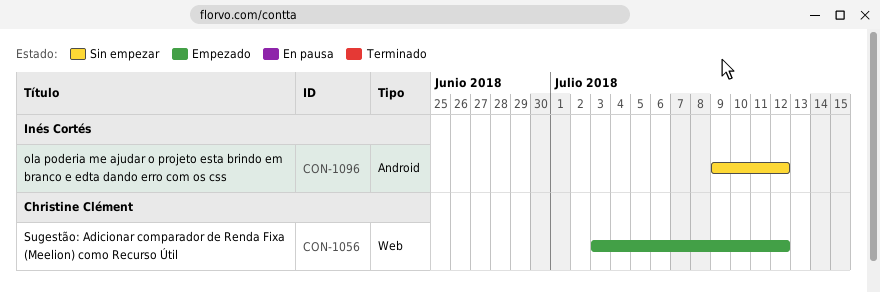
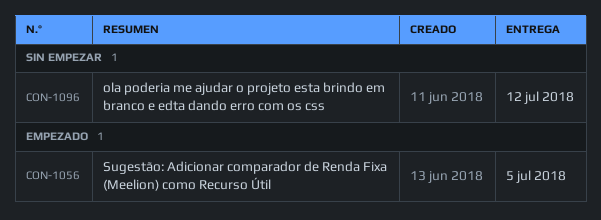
CON-1056, due: Jul 12 -> Jul 5

